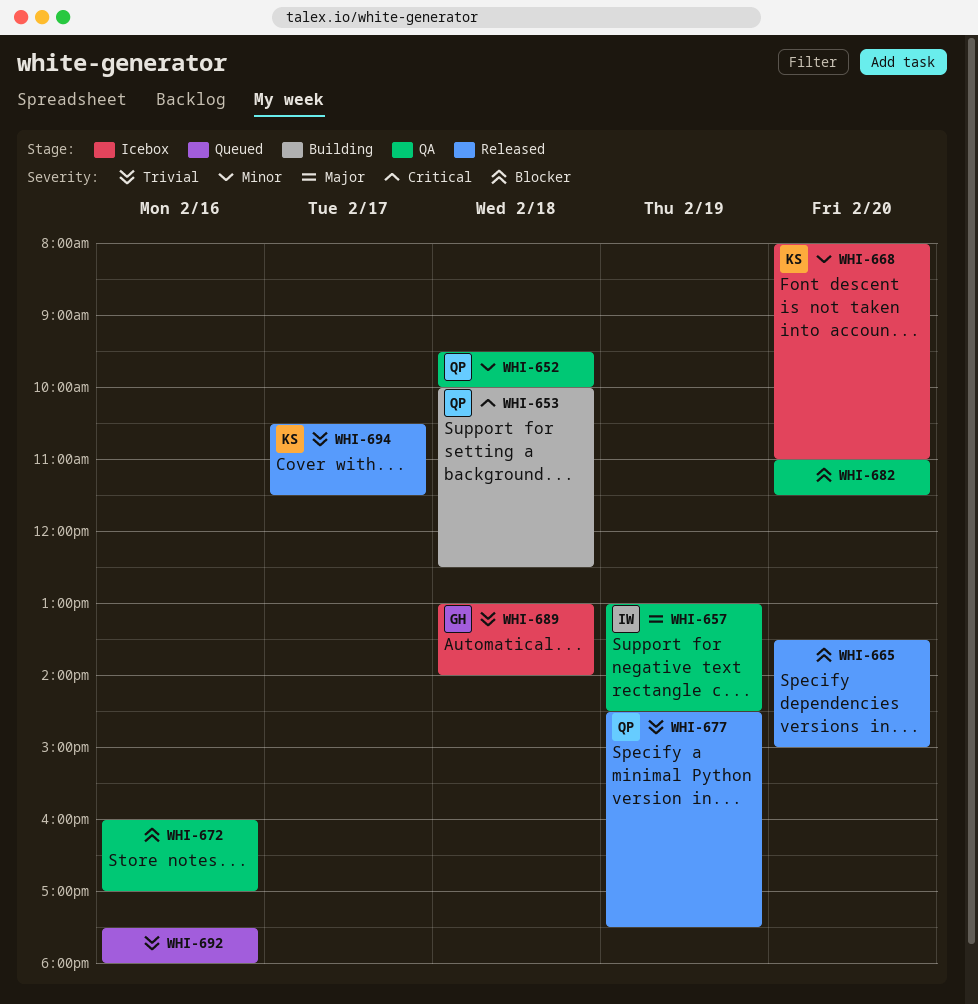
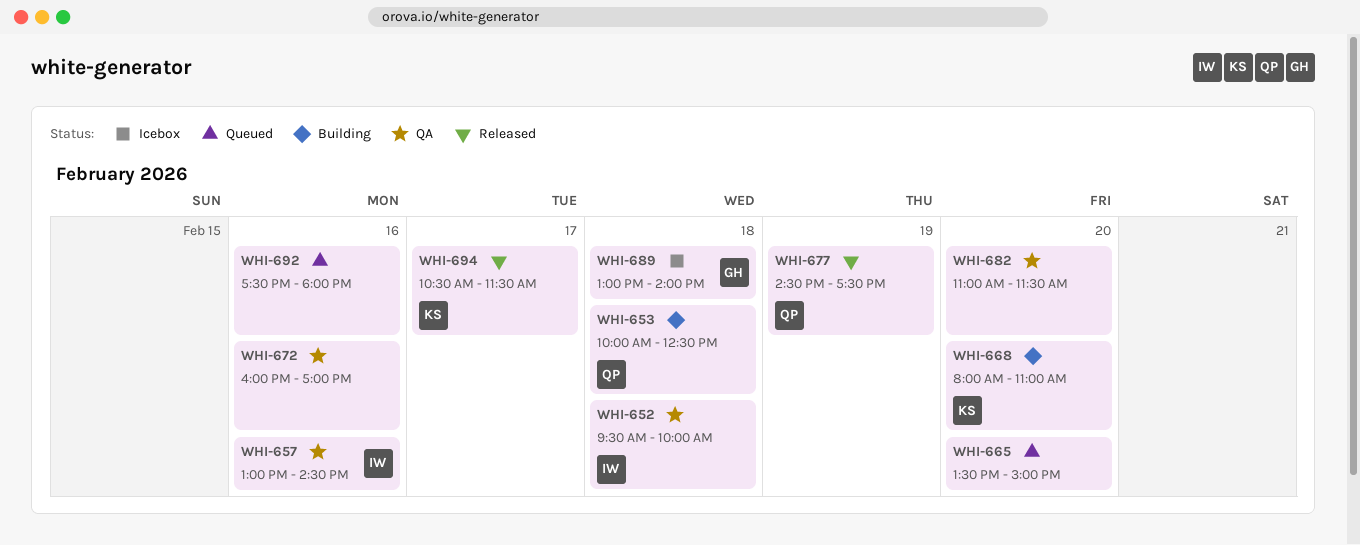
WHI-652, owner: QP -> IW
WHI-657, day: Feb 19 -> Feb 16
WHI-665, status: Released -> Queued
WHI-668, status: Icebox -> Building

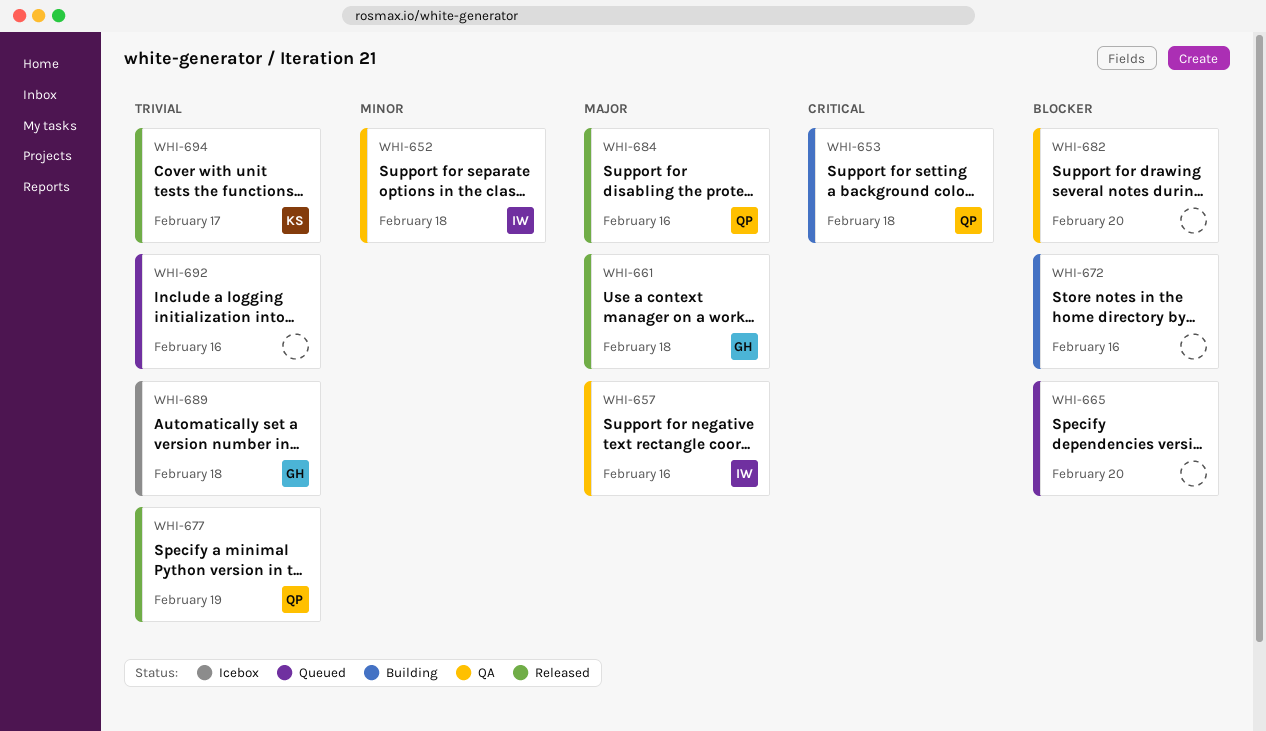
WHI-661: none -> present
WHI-668: present -> none
WHI-672, status: QA -> Building
WHI-684: none -> present

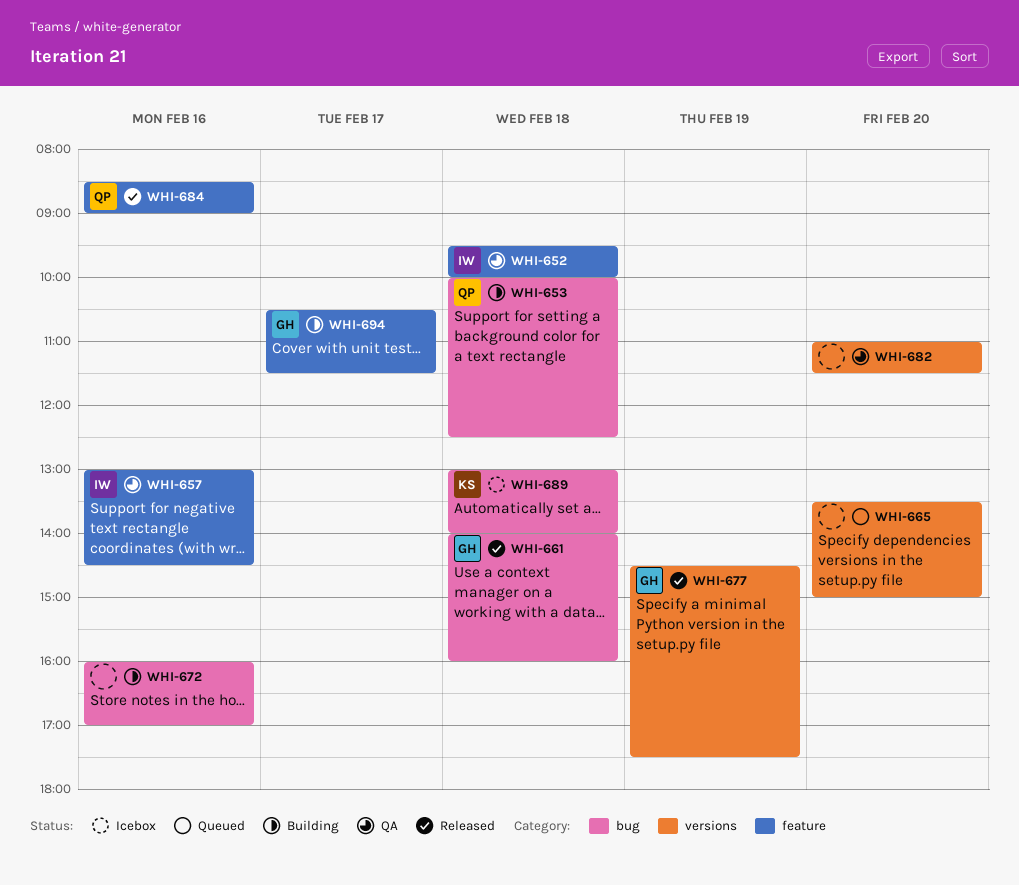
WHI-677, owner: QP -> GH
WHI-689, owner: GH -> KS
WHI-692: present -> none
WHI-694, status: Released -> Building
WHI-694, owner: KS -> GH

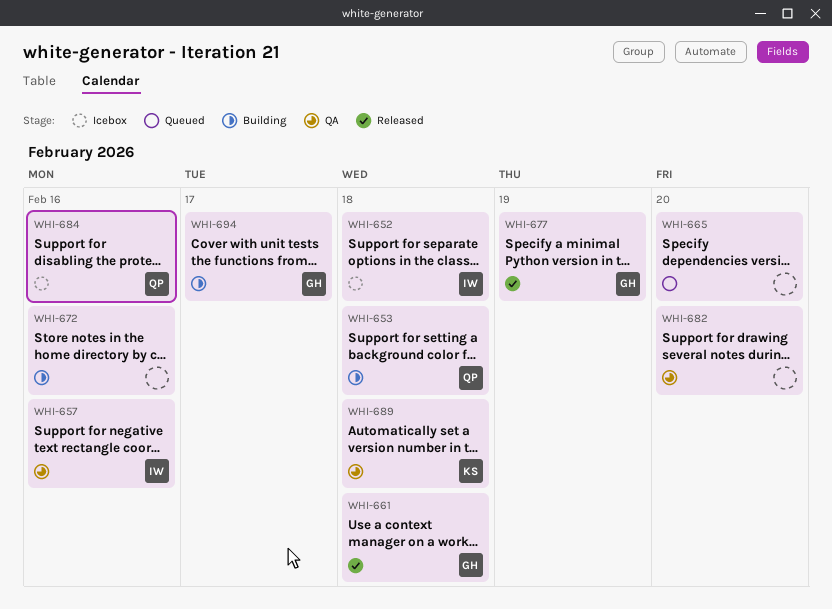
WHI-652, status: QA -> Icebox
WHI-684, status: Released -> Icebox
WHI-689, status: Icebox -> QA

